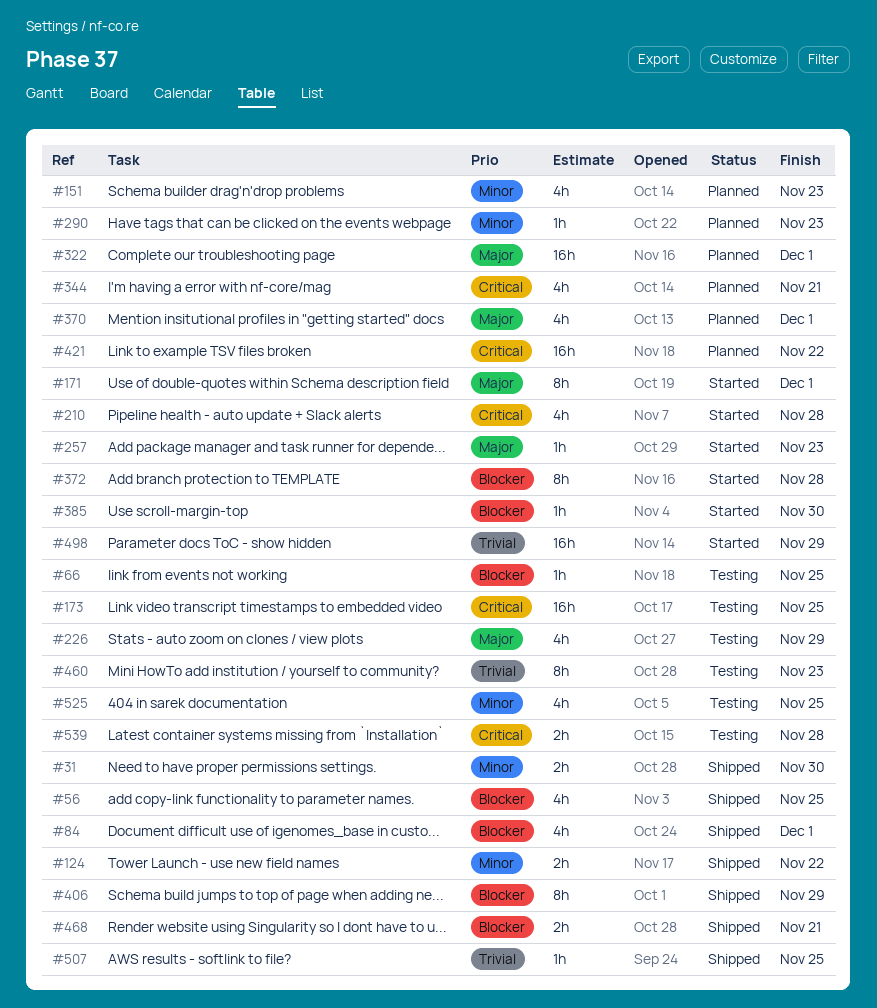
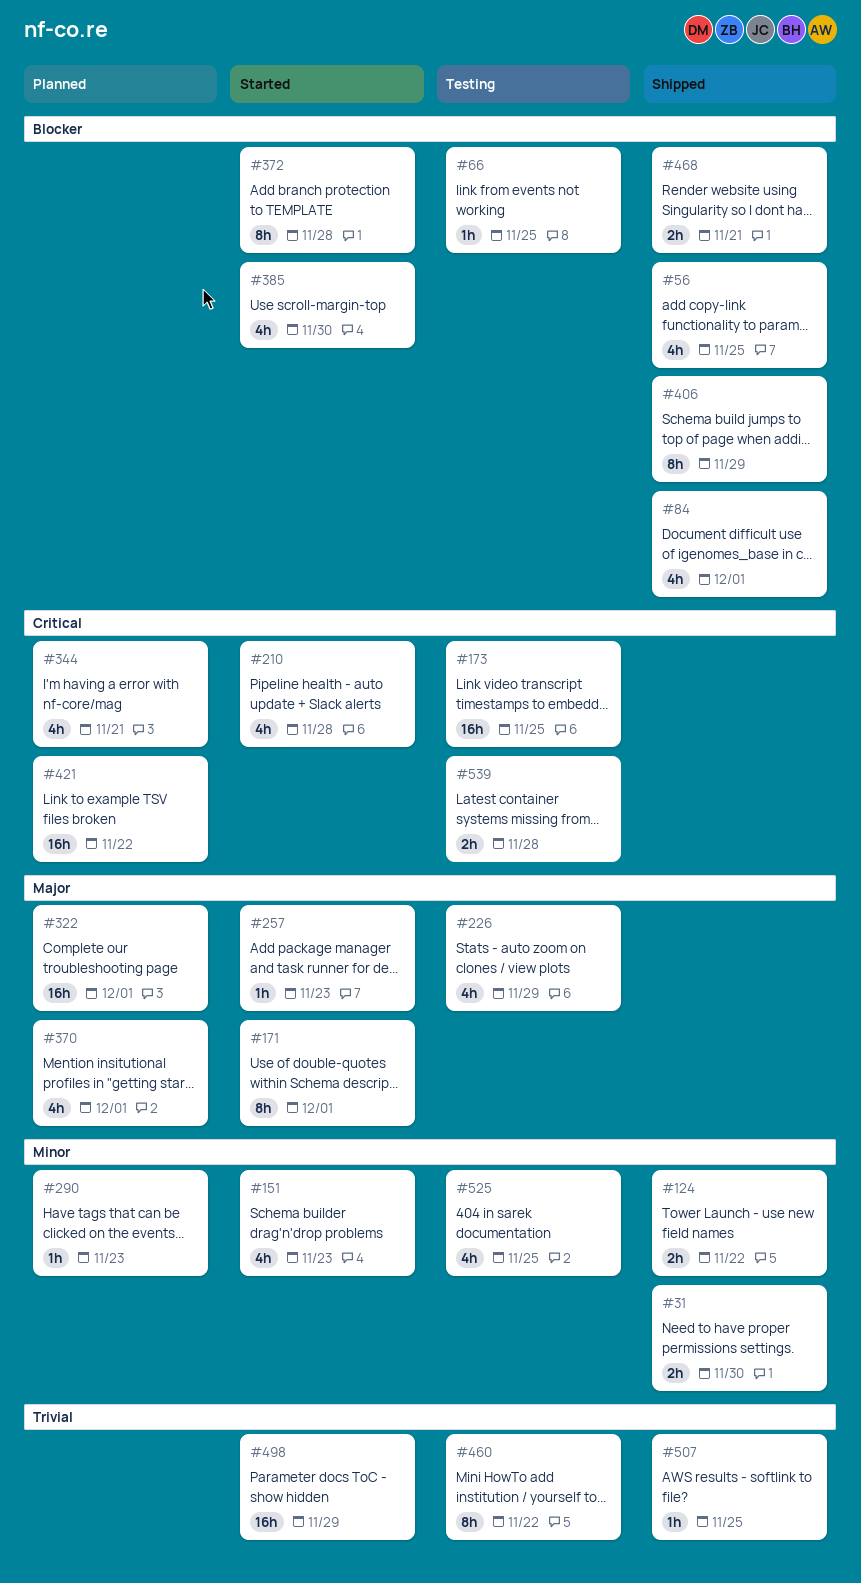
#151, status: Planned -> Started
#385, estimate: 1h -> 4h
#460, due: Nov 23 -> Nov 22

